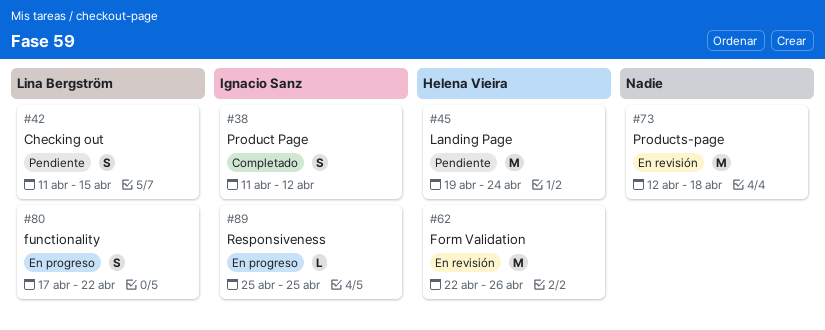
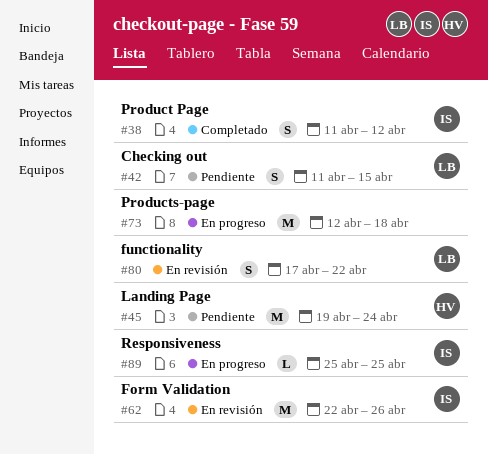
#62, owner: Helena Vieira -> Ignacio Sanz
#73, status: En revisión -> En progreso
#80, status: En progreso -> En revisión

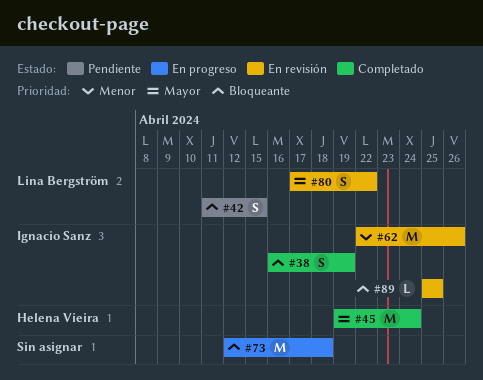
#38, start: Apr 11 -> Apr 16
#38, due: Apr 12 -> Apr 19
#45, status: Pendiente -> Completado
#89, status: En progreso -> En revisión

